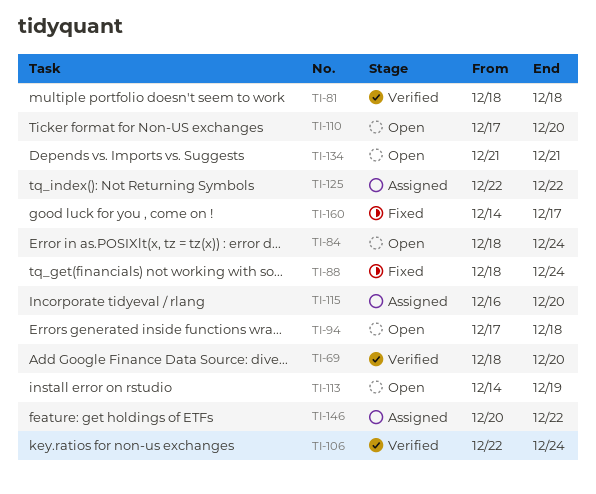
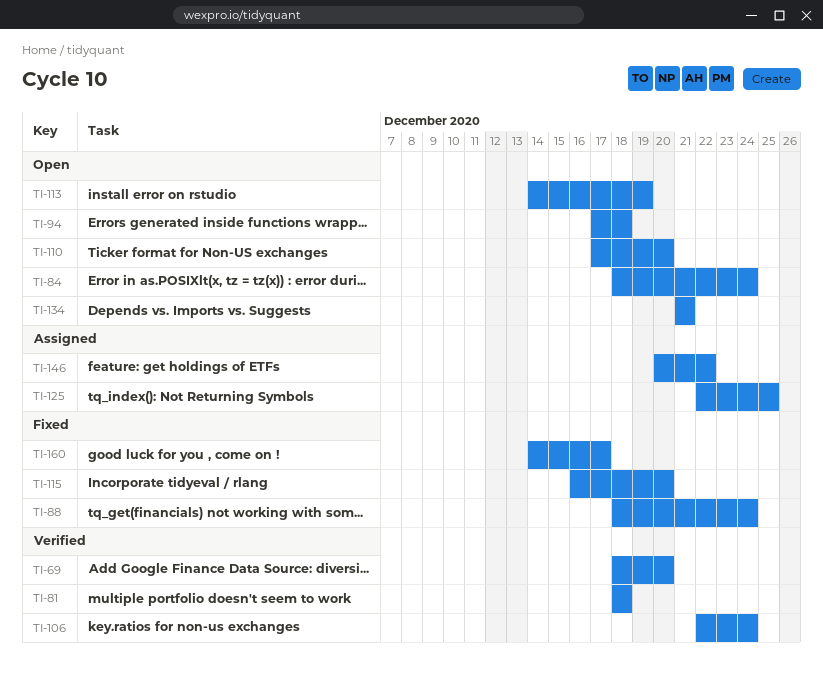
TI-115, status: Assigned -> Fixed
TI-125, due: Dec 22 -> Dec 25

